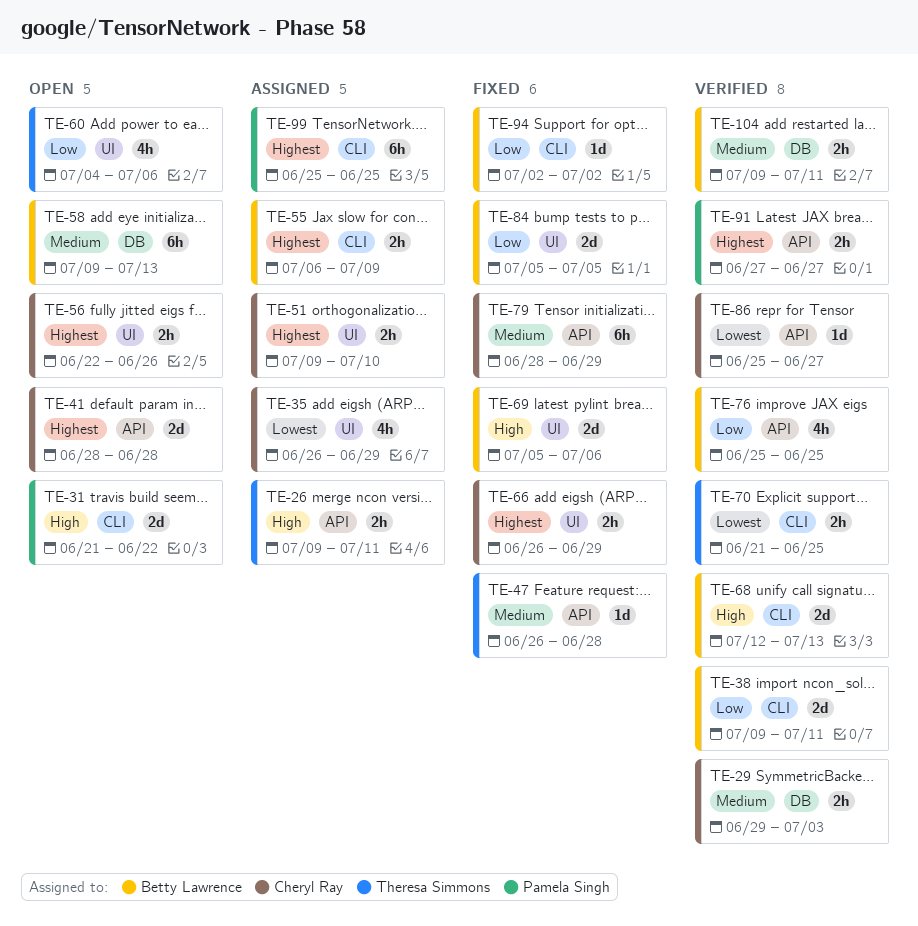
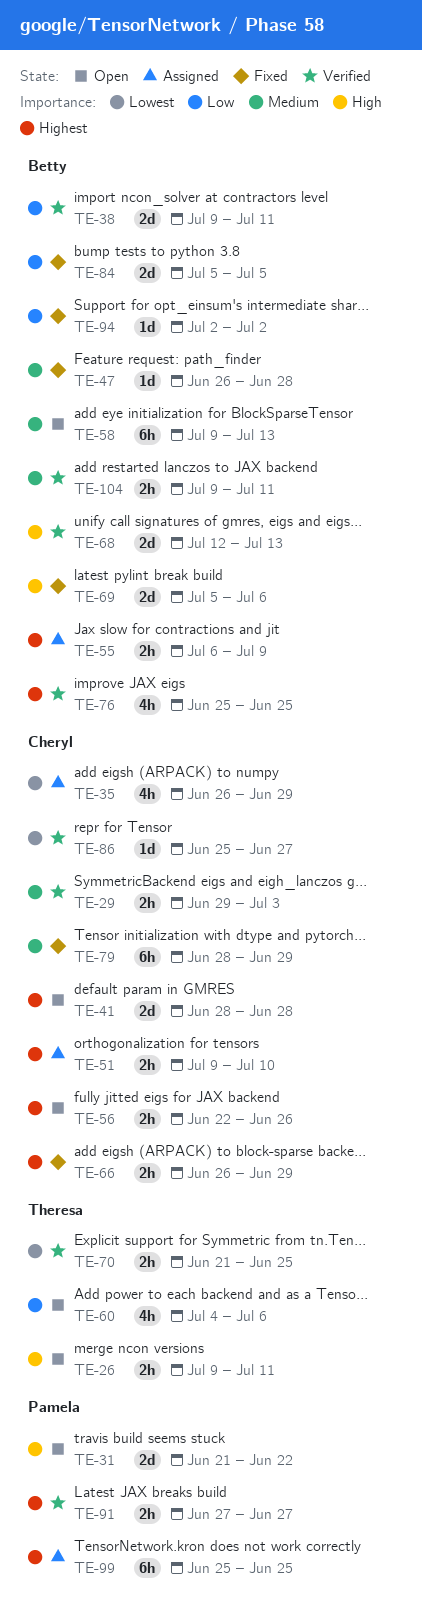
TE-26, status: Assigned -> Open
TE-47, owner: Theresa Simmons -> Betty Lawrence
TE-76, priority: Low -> Highest

